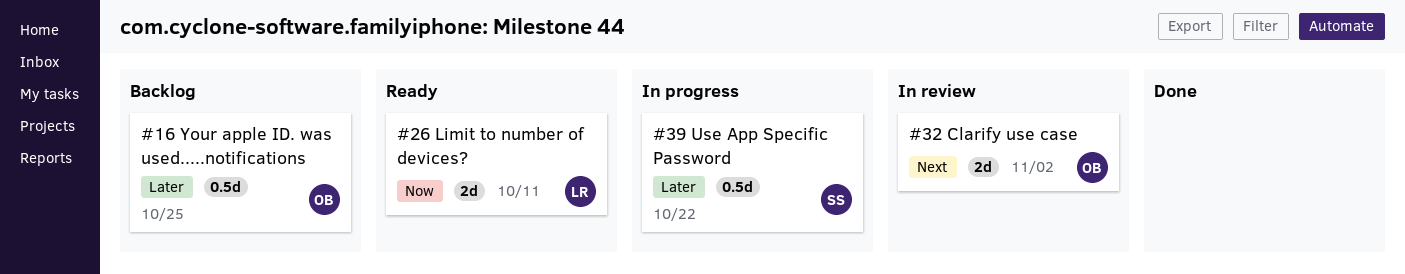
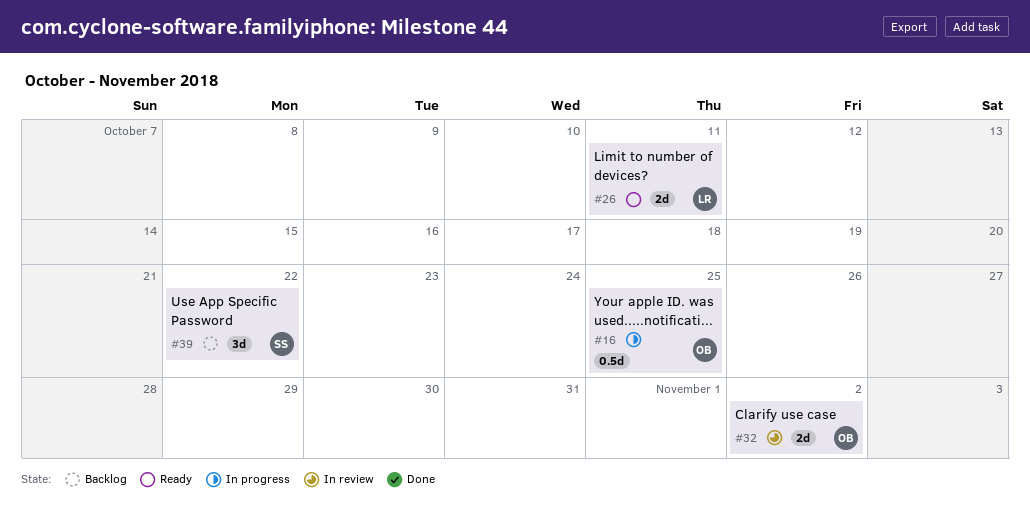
#16, status: Backlog -> In progress
#39, status: In progress -> Backlog
#39, estimate: 0.5d -> 3d

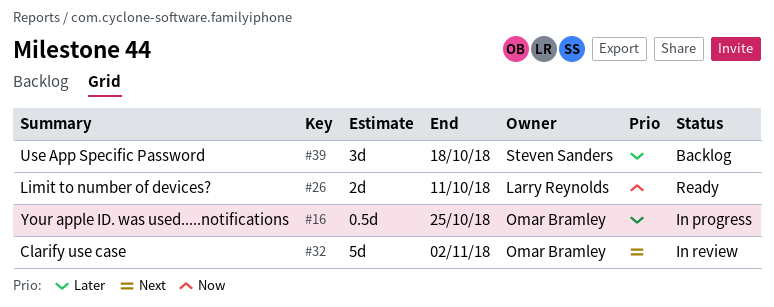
#32, estimate: 2d -> 5d
#39, due: Oct 22 -> Oct 18

